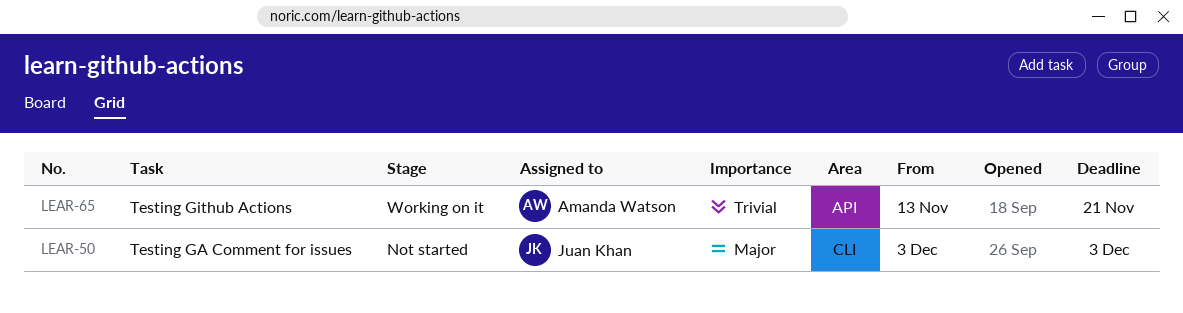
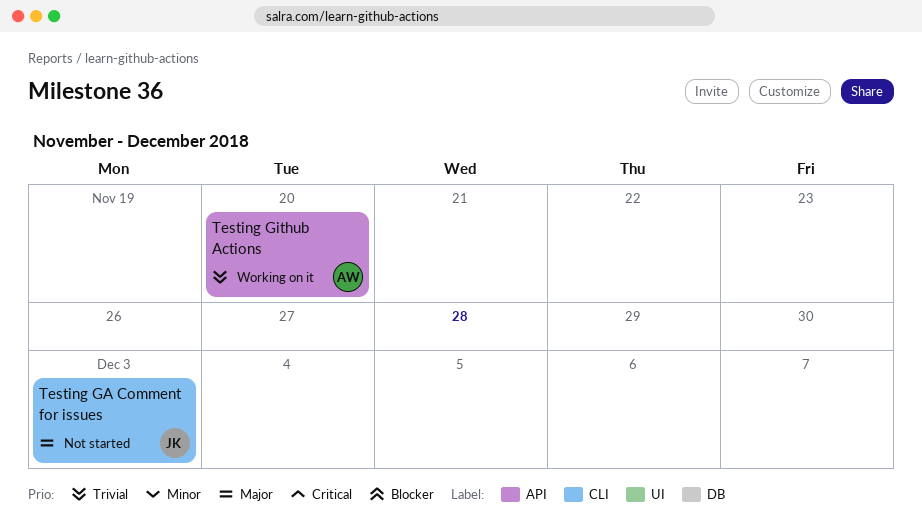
Testing Github Actions, due: Nov 21 -> Nov 20

